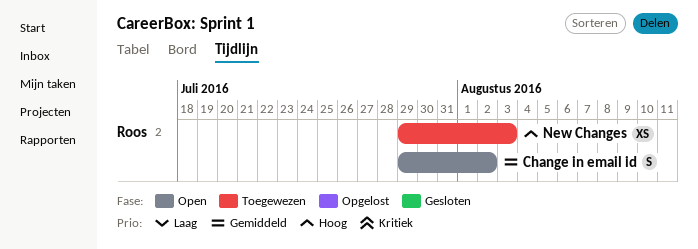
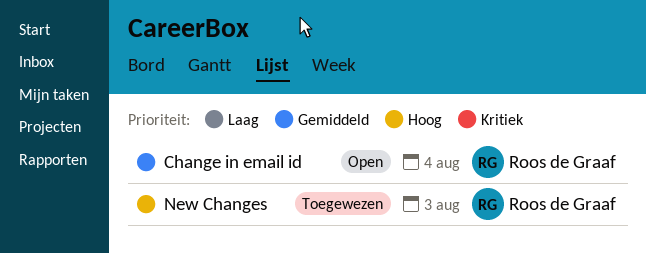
Change in email id, due: Aug 2 -> Aug 4

